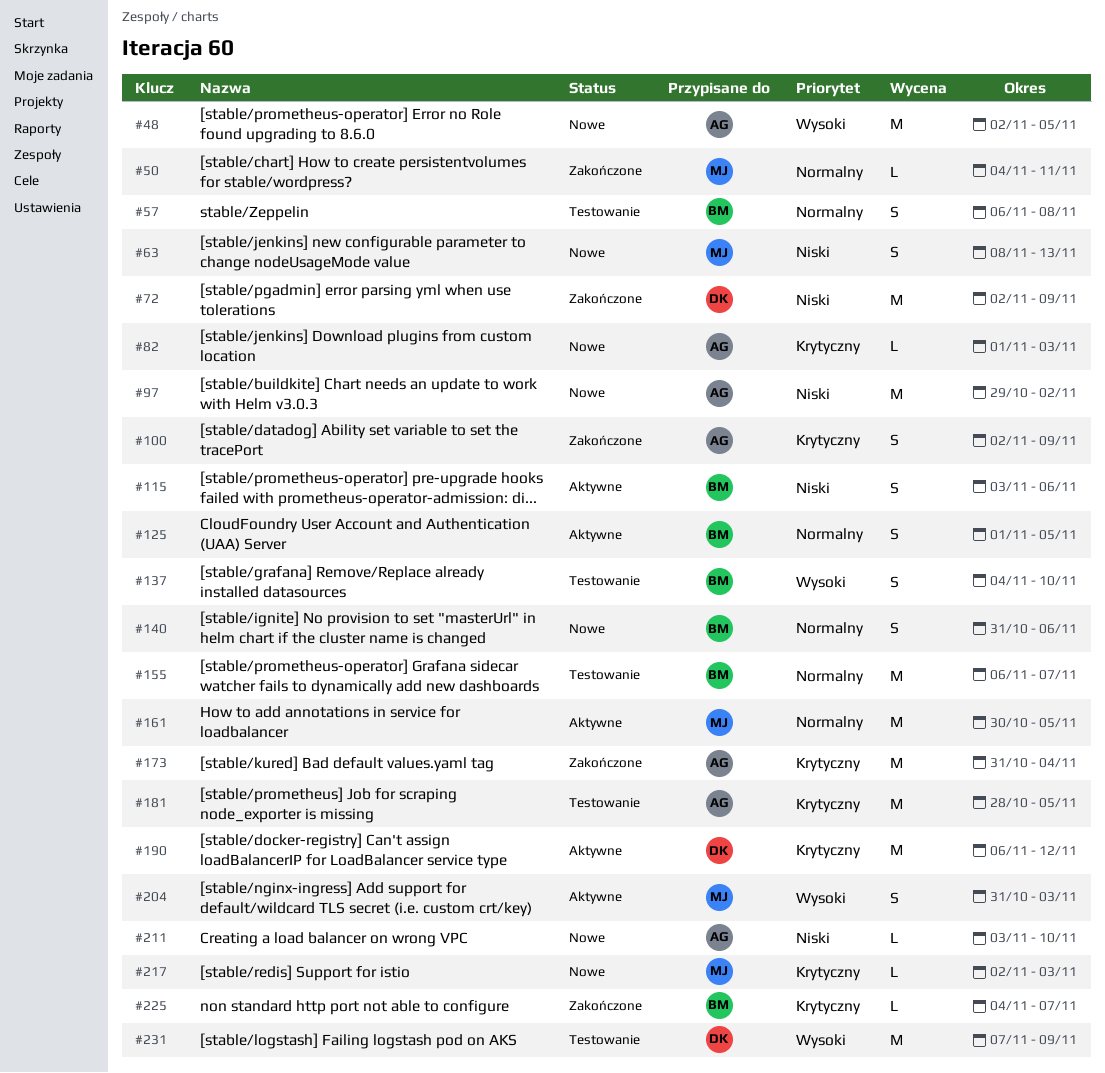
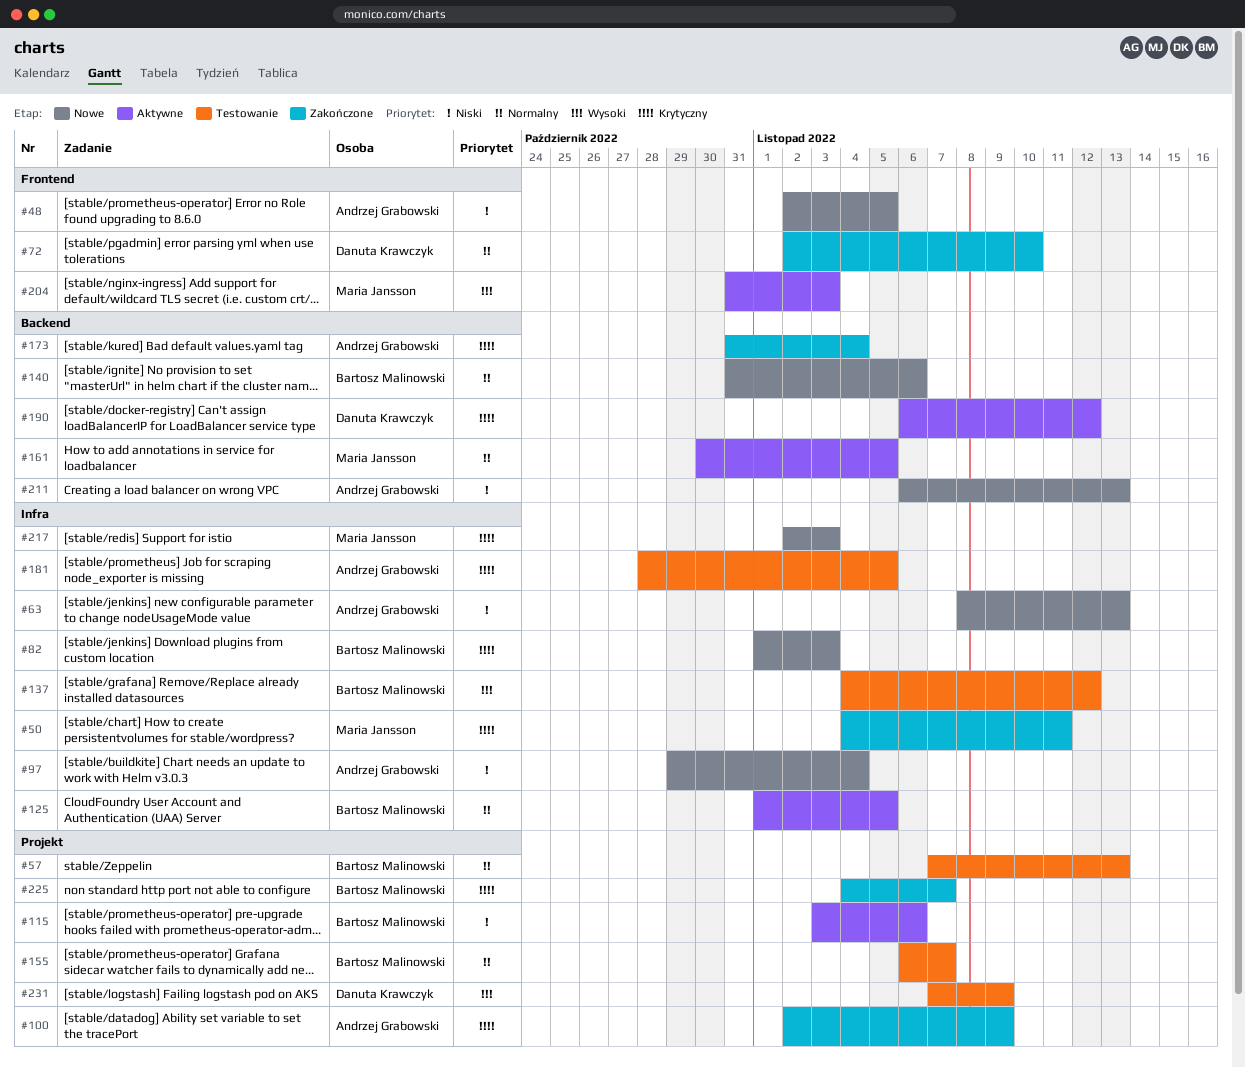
#48, priority: Wysoki -> Niski
#50, priority: Normalny -> Krytyczny
#57, start: Nov 6 -> Nov 7
#57, due: Nov 8 -> Nov 13
#63, owner: Maria Jansson -> Andrzej Grabowski
#72, priority: Niski -> Normalny
#72, due: Nov 9 -> Nov 10
#82, owner: Andrzej Grabowski -> Bartosz Malinowski
#97, due: Nov 2 -> Nov 4
#137, due: Nov 10 -> Nov 12
#211, start: Nov 3 -> Nov 6
#211, due: Nov 10 -> Nov 13

